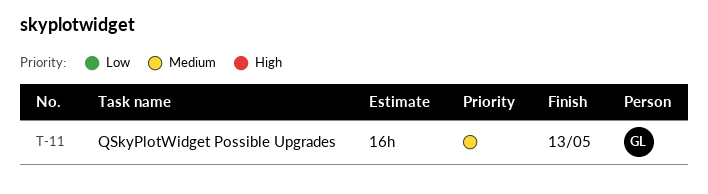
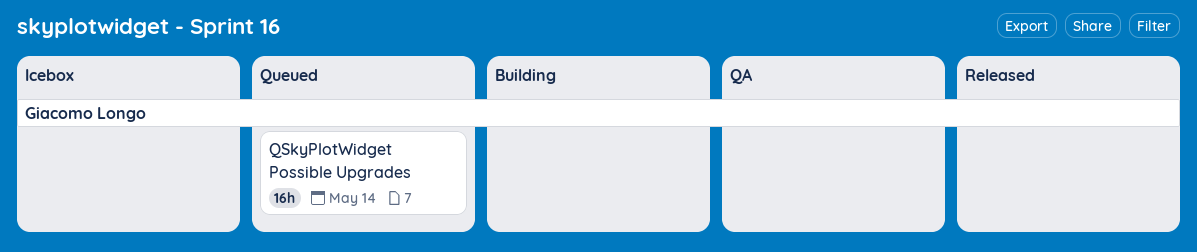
QSkyPlotWidget Possible Upgrades, due: May 13 -> May 14

